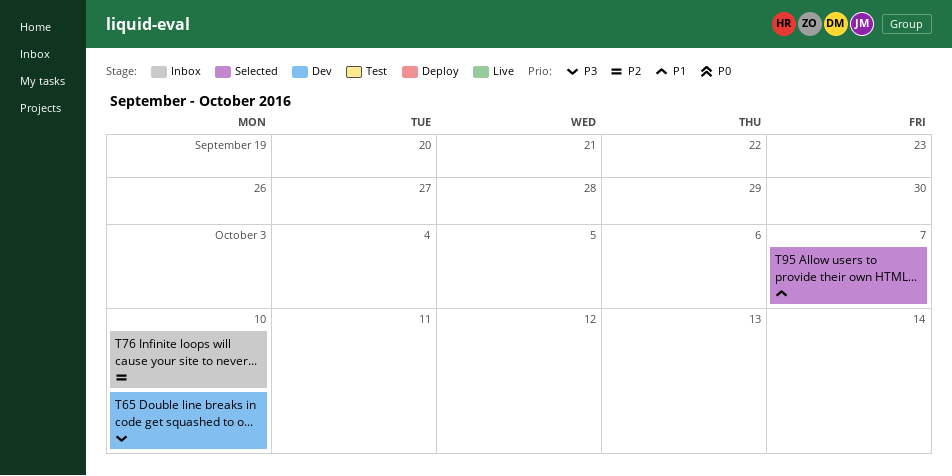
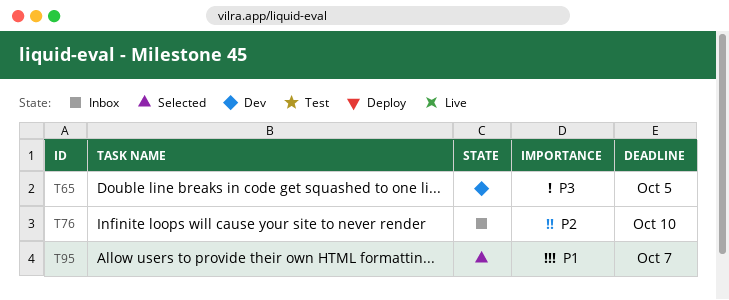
T65, due: Oct 10 -> Oct 5

